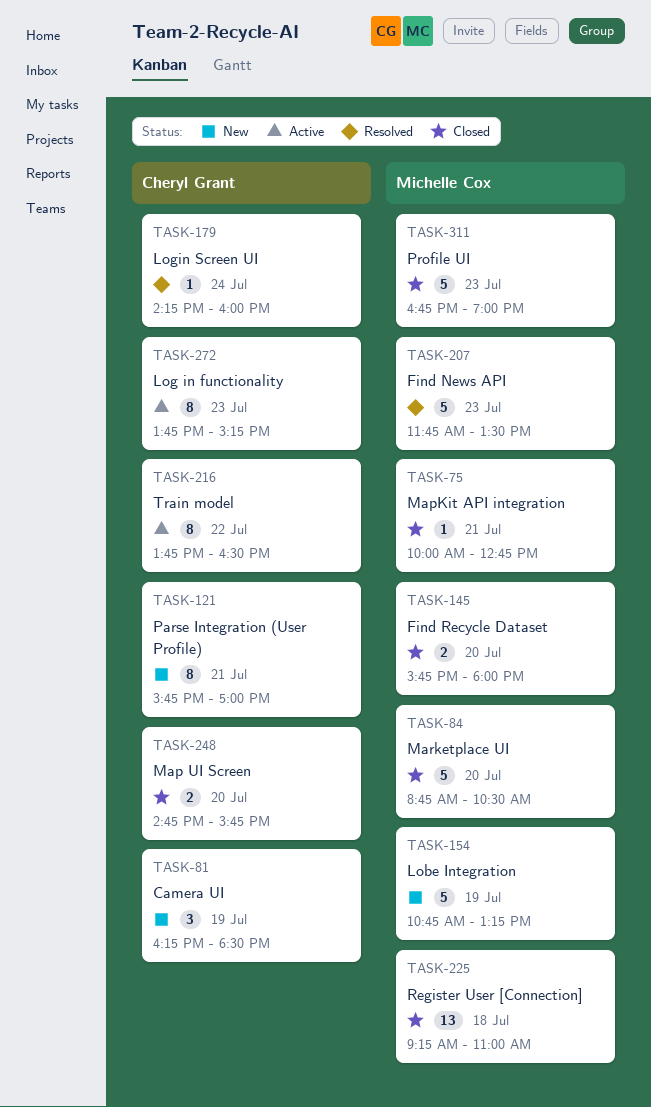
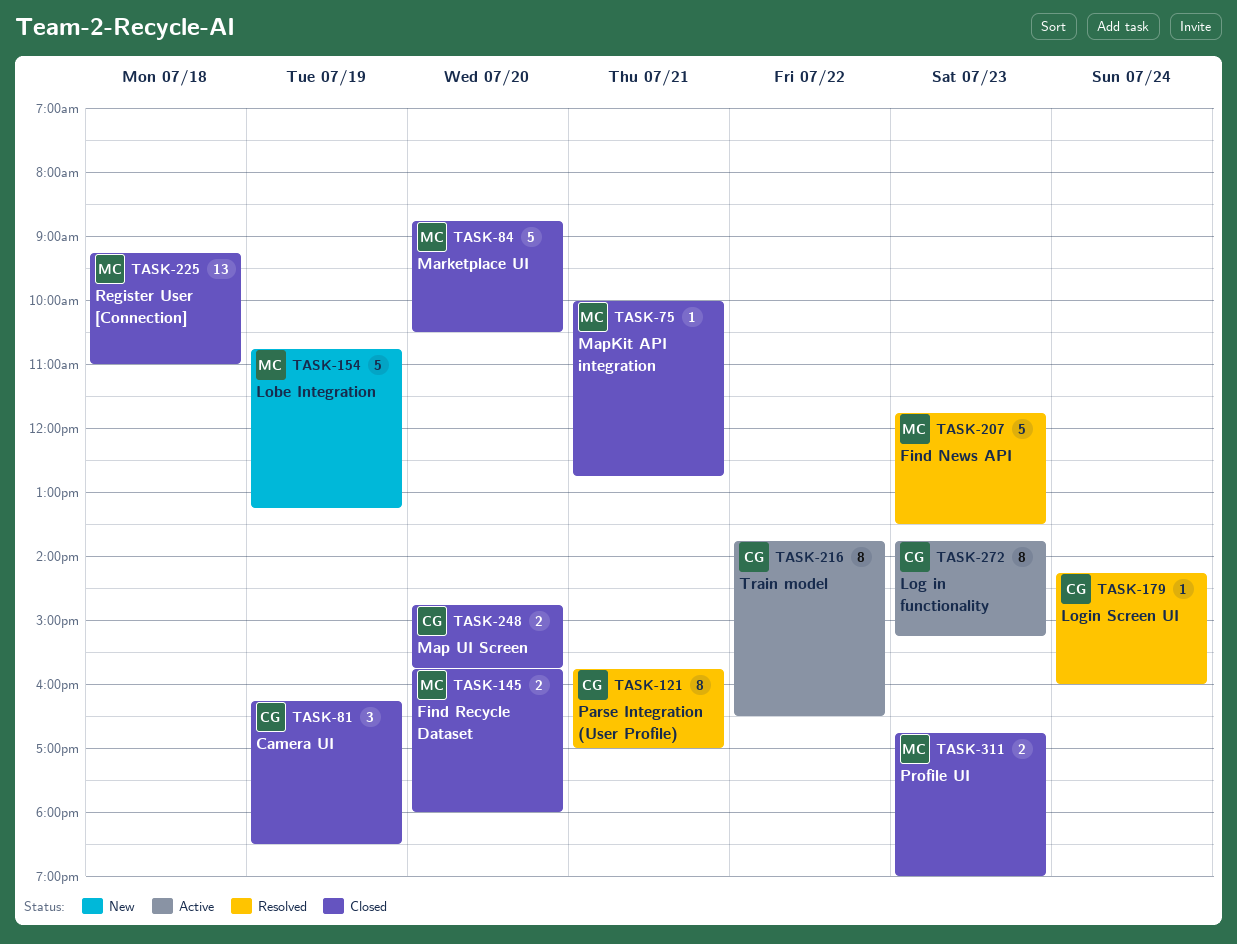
TASK-81, status: New -> Closed
TASK-121, status: New -> Resolved
TASK-311, estimate: 5 -> 2

